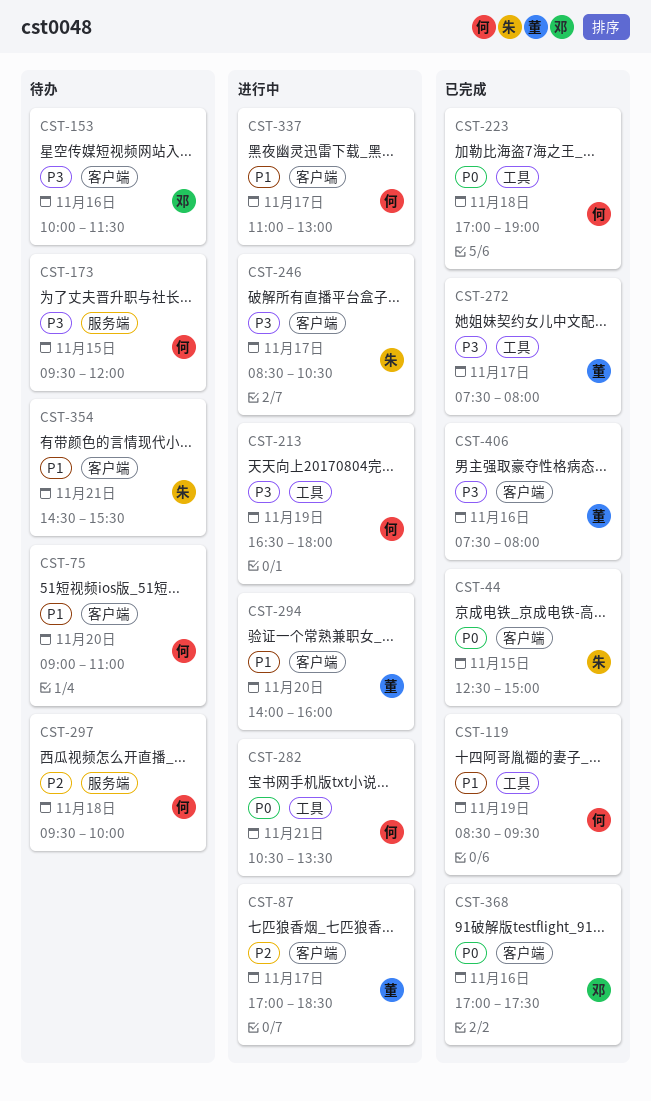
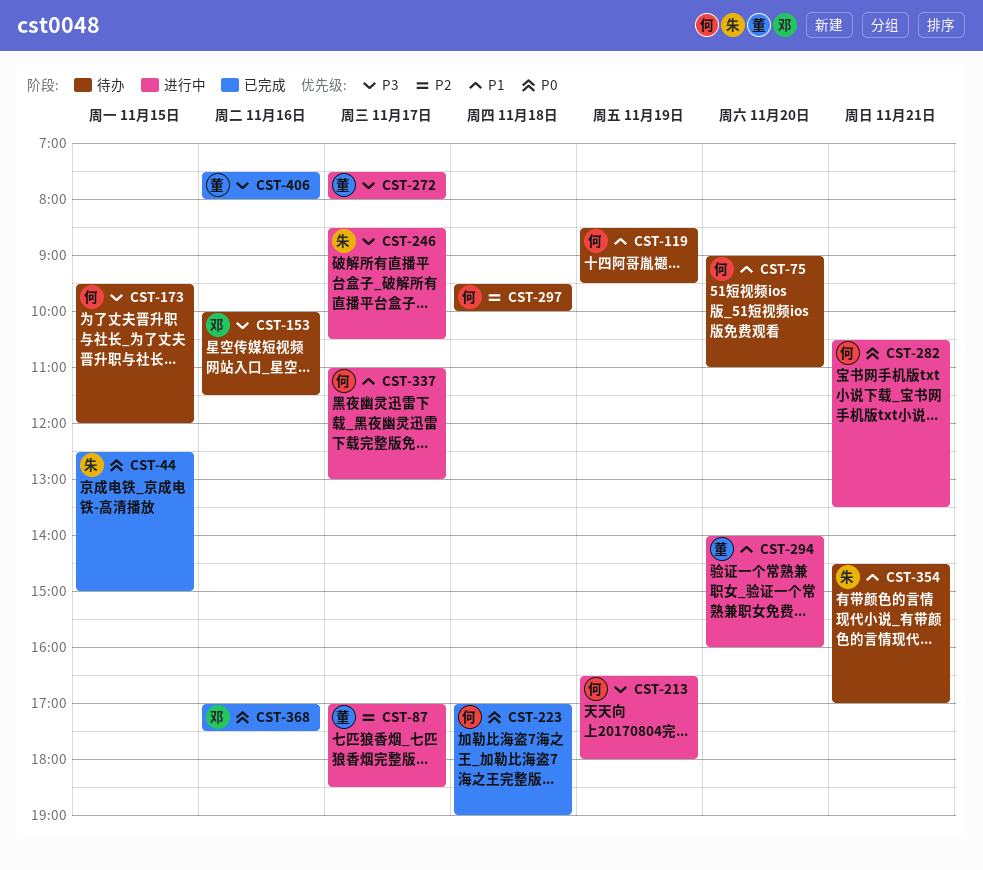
CST-119, status: 已完成 -> 待办
CST-272, status: 已完成 -> 进行中
CST-354, ends: 15:30 -> 17:00

